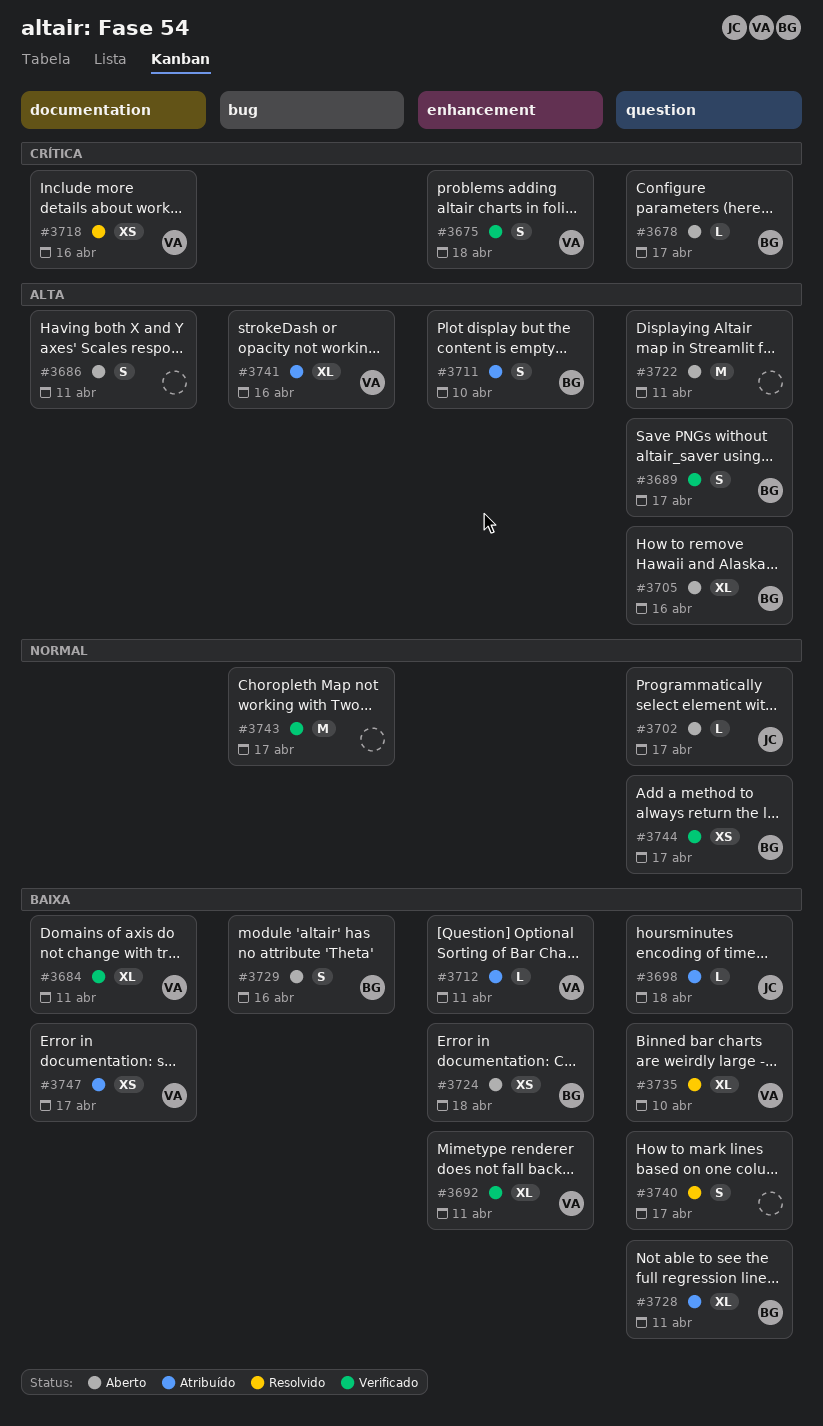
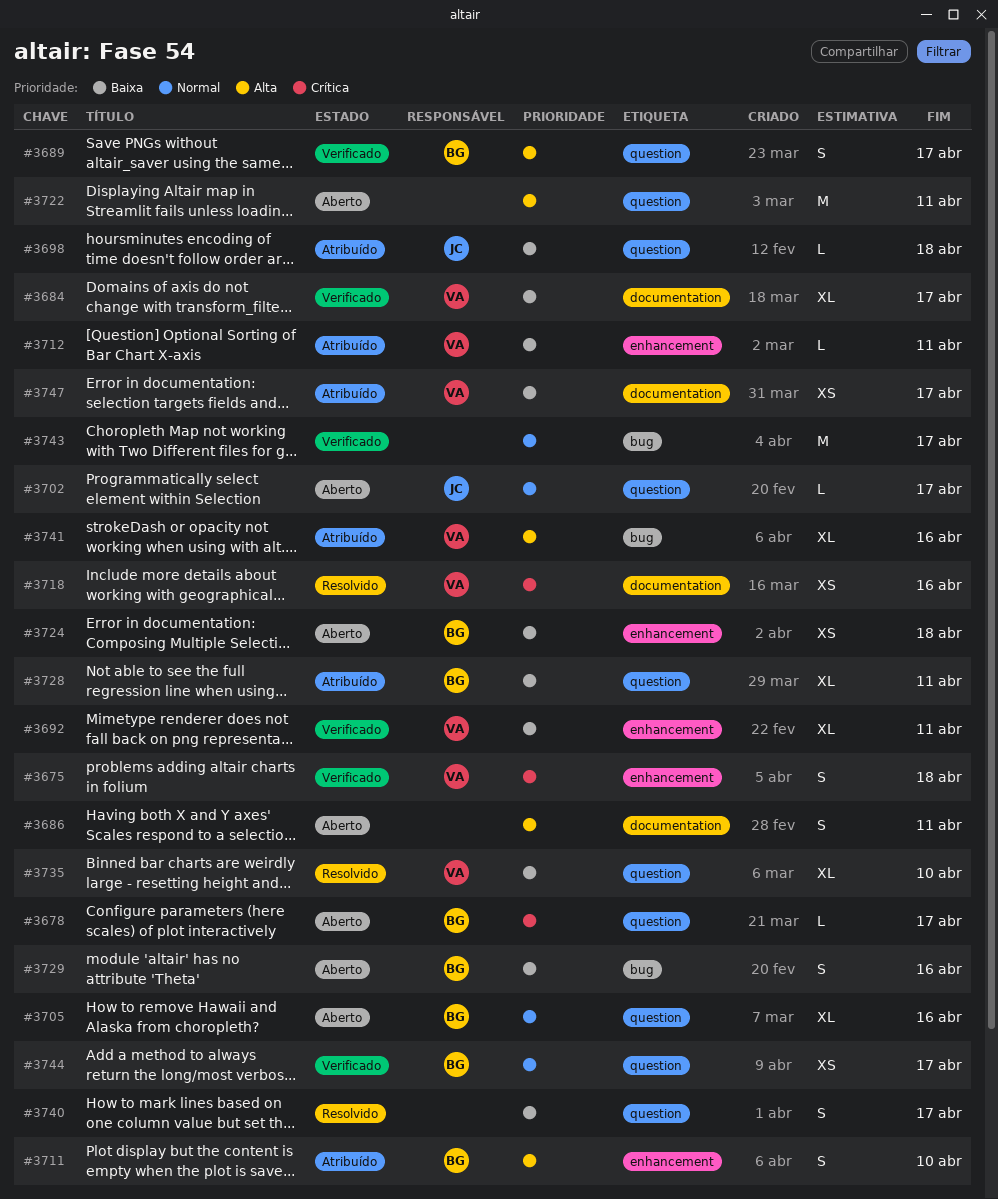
#3684, due: Apr 11 -> Apr 17
#3705, priority: Alta -> Normal

